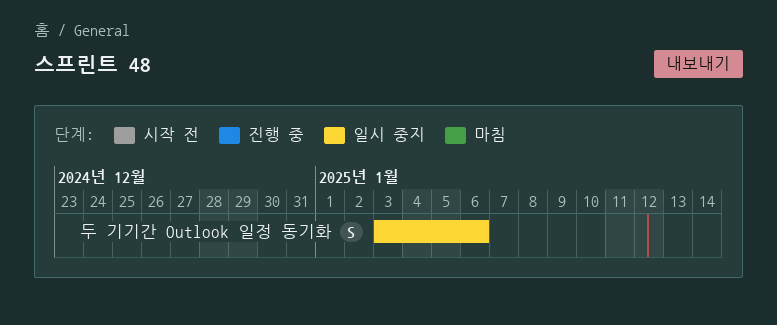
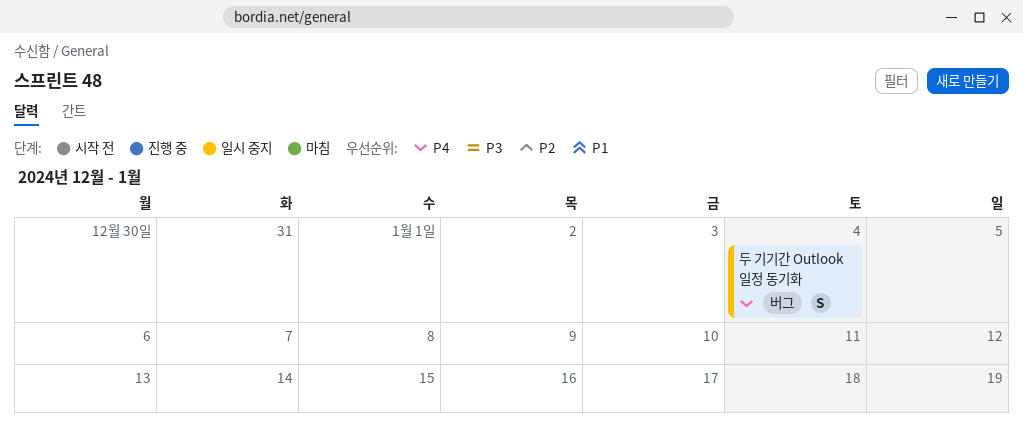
두 기기간 Outlook 일정 동기화, due: Jan 6 -> Jan 4

